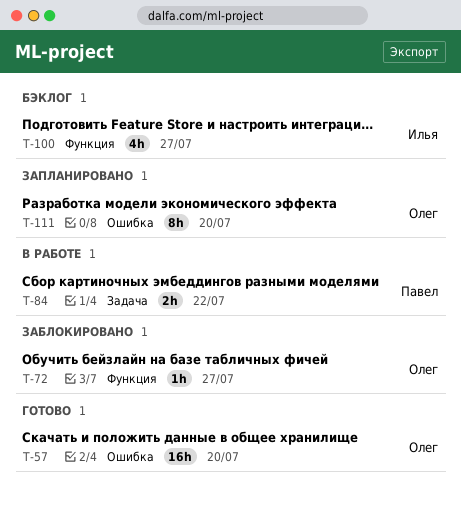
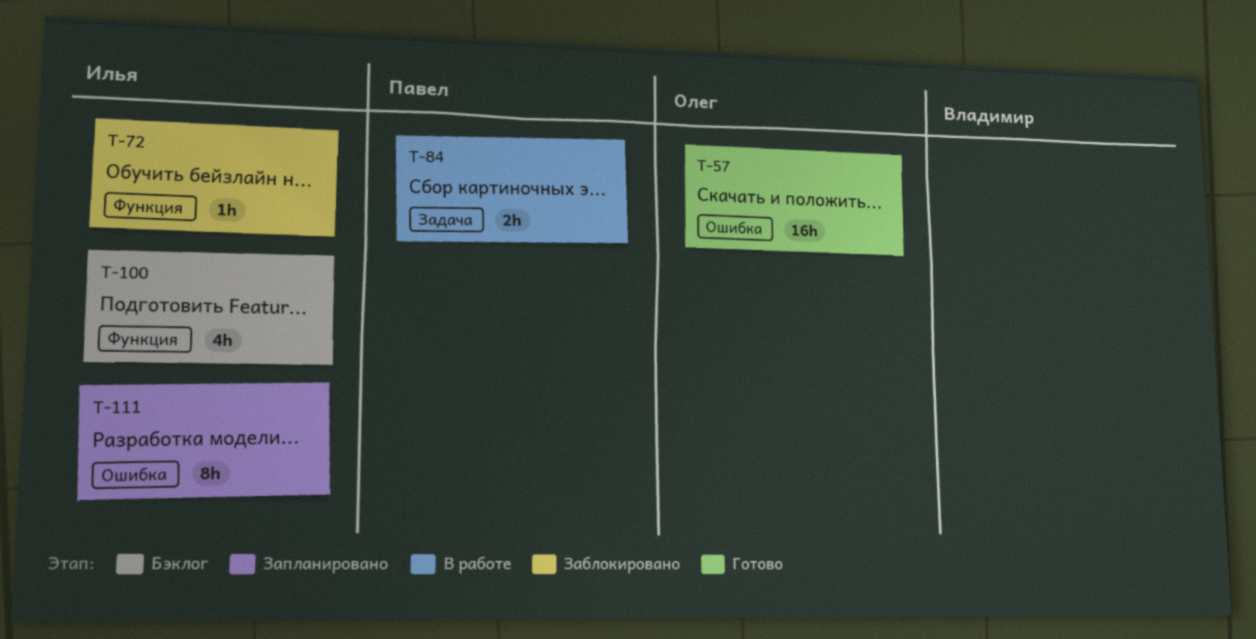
T-72, owner: Олег -> Илья
T-111, owner: Олег -> Илья

